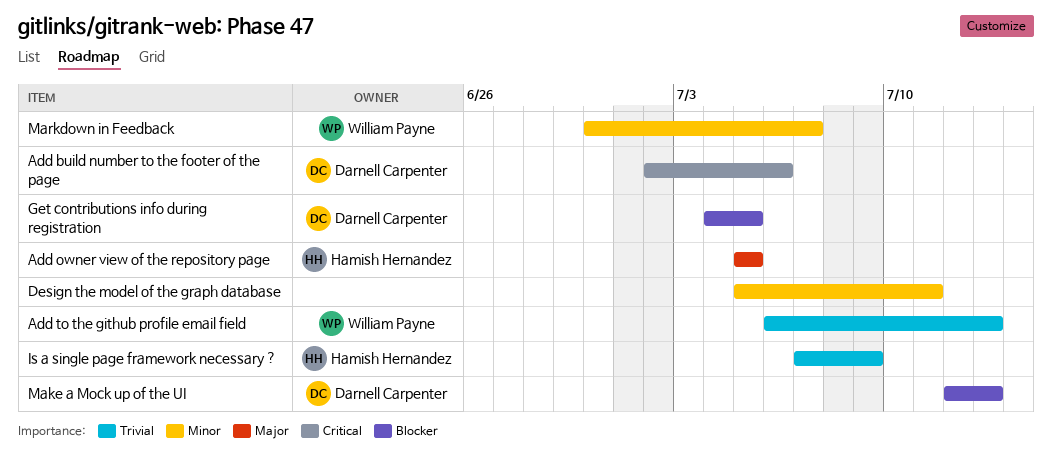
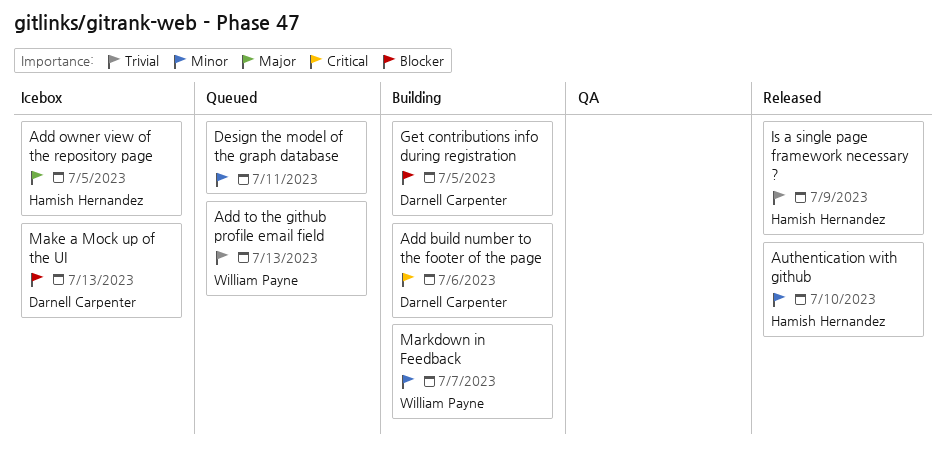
Authentication with github: none -> present

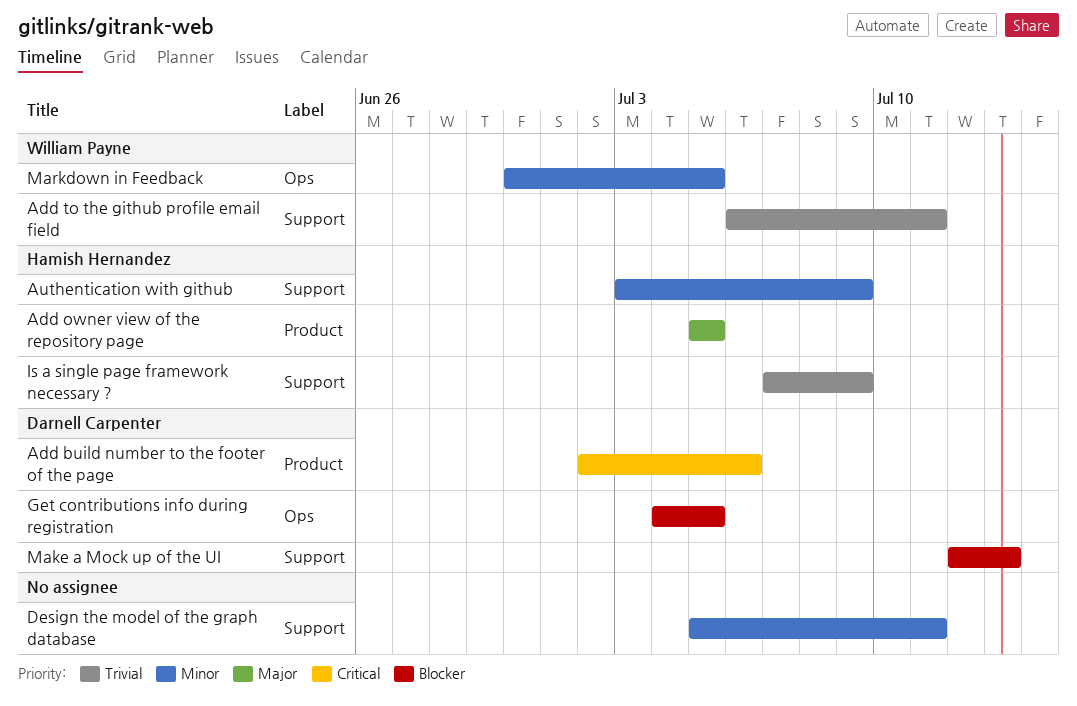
Add to the github profile email field, due: Jul 13 -> Jul 11
Authentication with github, due: Jul 10 -> Jul 9
Markdown in Feedback, due: Jul 7 -> Jul 5

